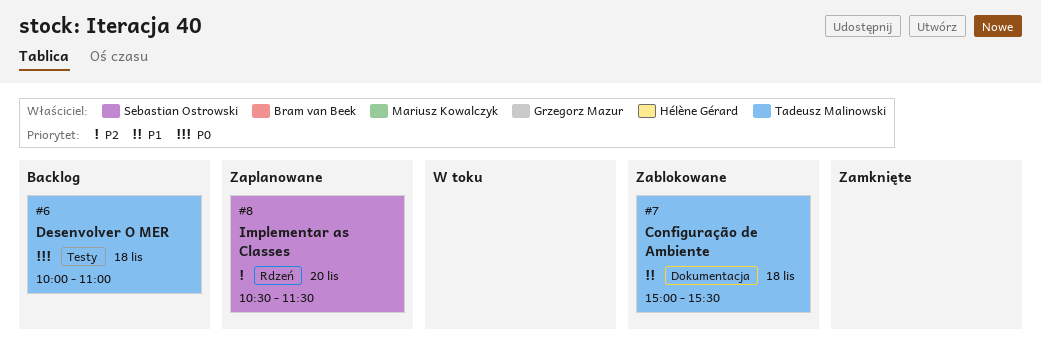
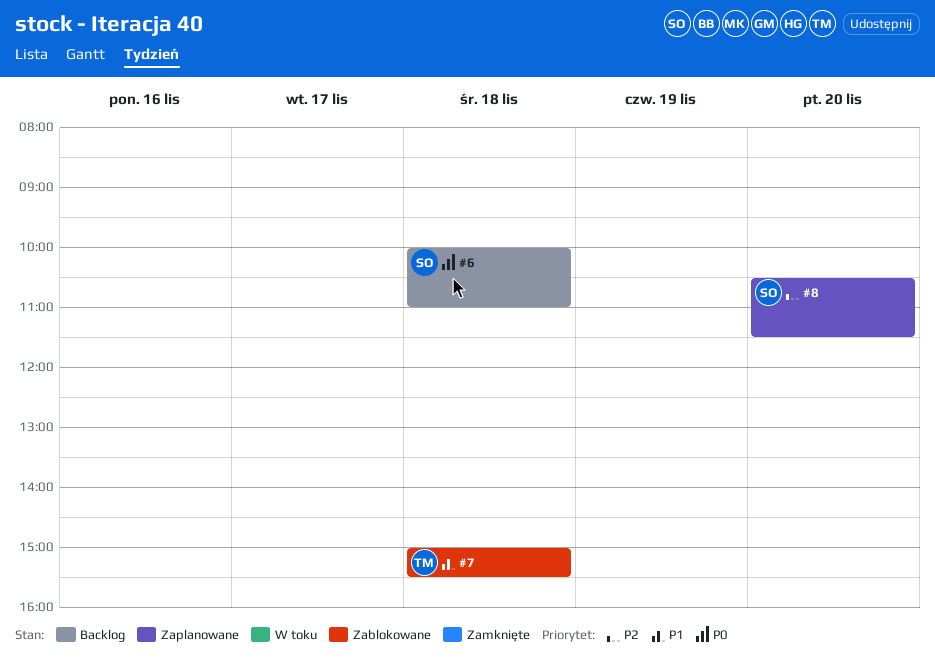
#6, owner: Tadeusz Malinowski -> Sebastian Ostrowski

